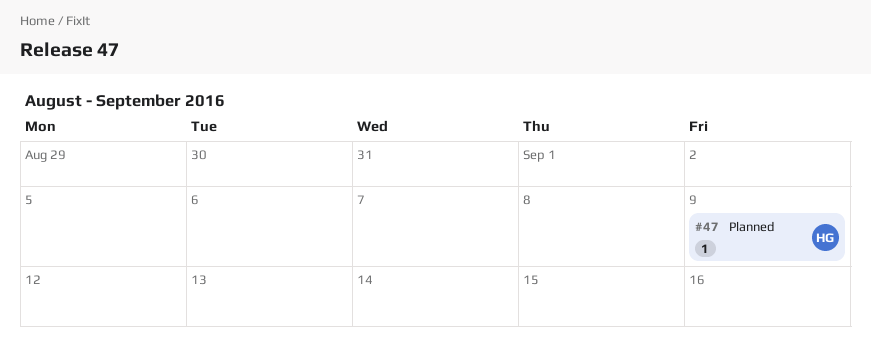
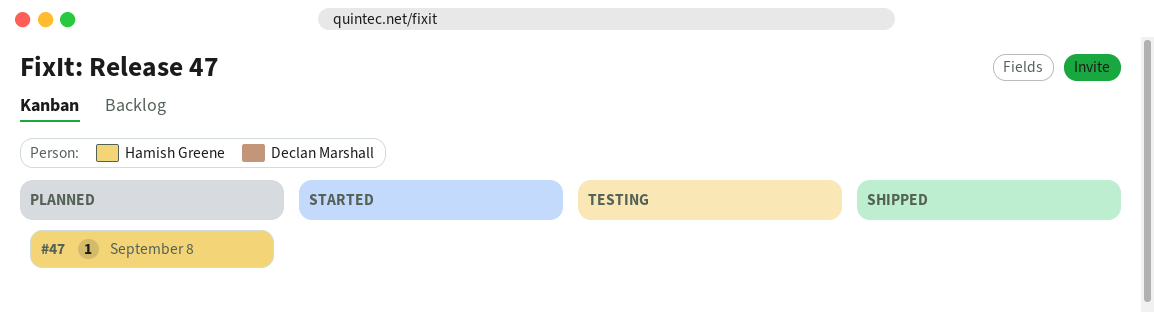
#47, due: Sep 9 -> Sep 8

